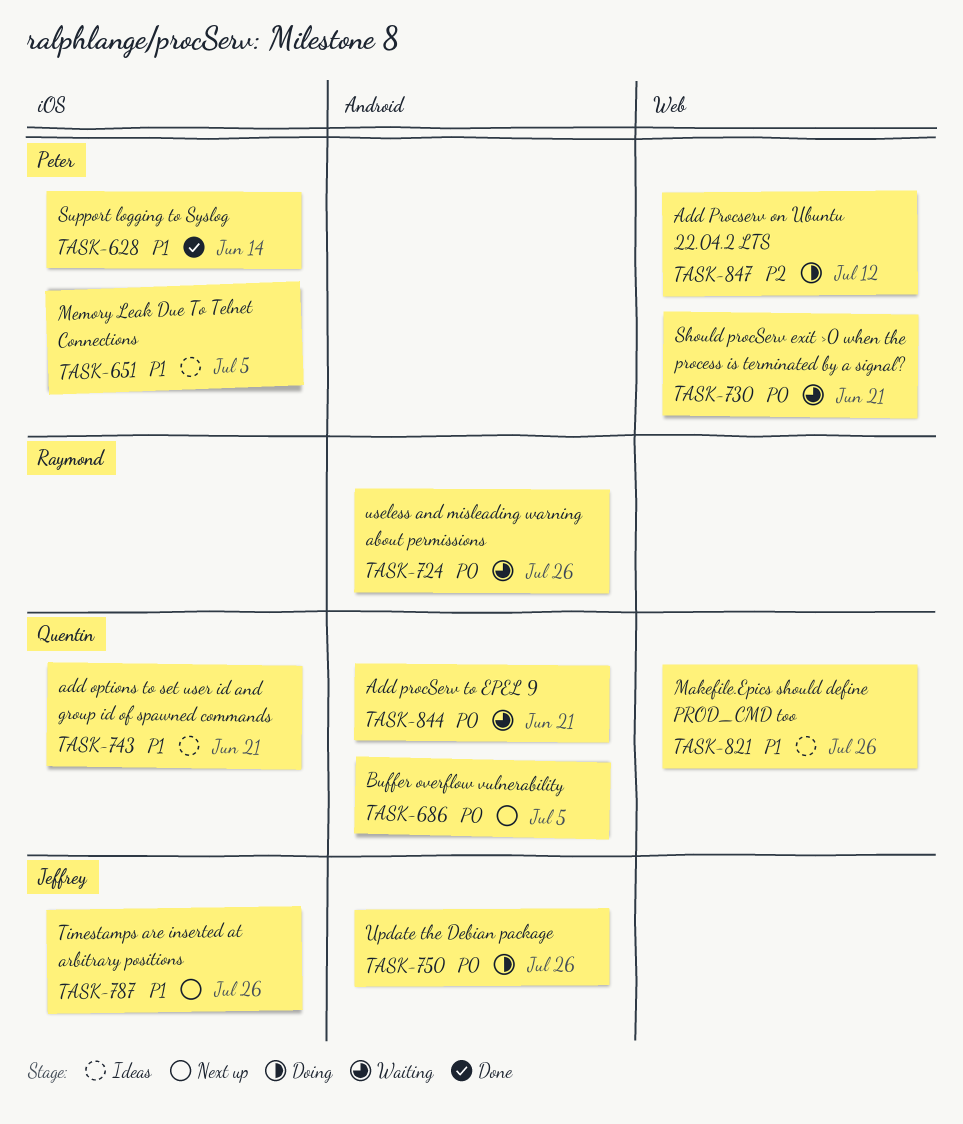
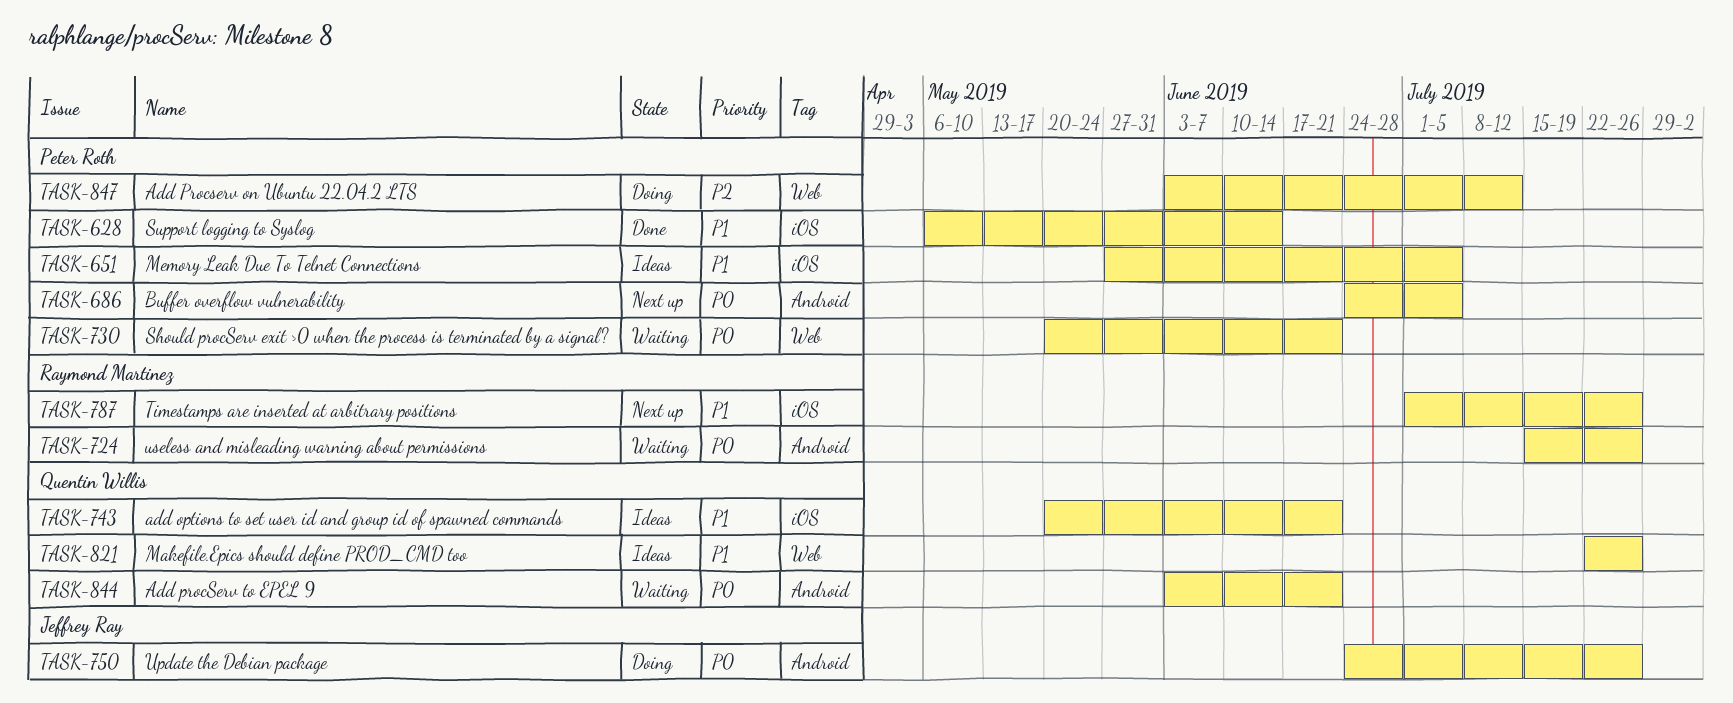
TASK-686, owner: Quentin Willis -> Peter Roth
TASK-787, owner: Jeffrey Ray -> Raymond Martinez

